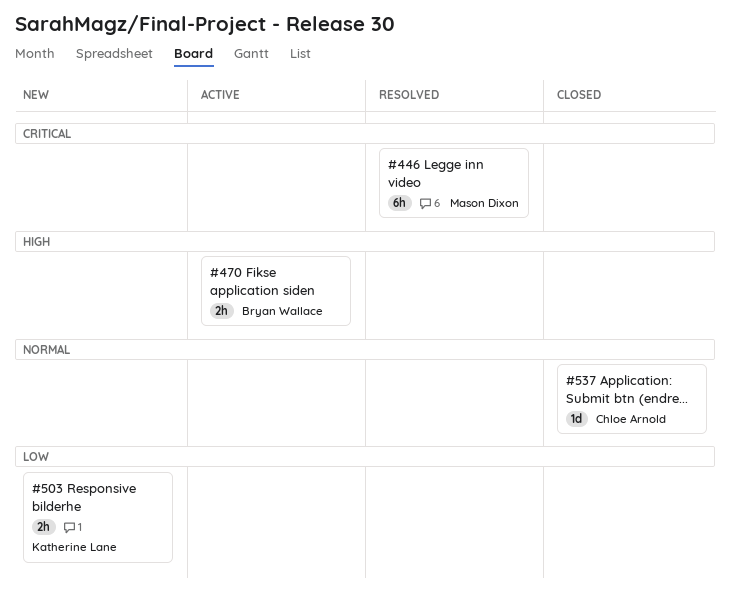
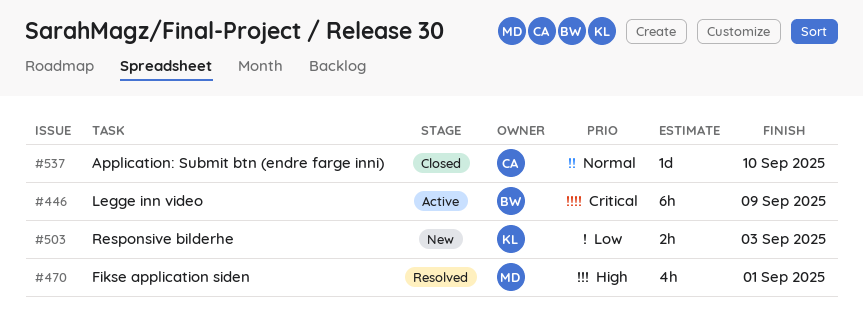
#446, status: Resolved -> Active
#446, owner: Mason Dixon -> Bryan Wallace
#470, status: Active -> Resolved
#470, owner: Bryan Wallace -> Mason Dixon
#470, estimate: 2h -> 4h

